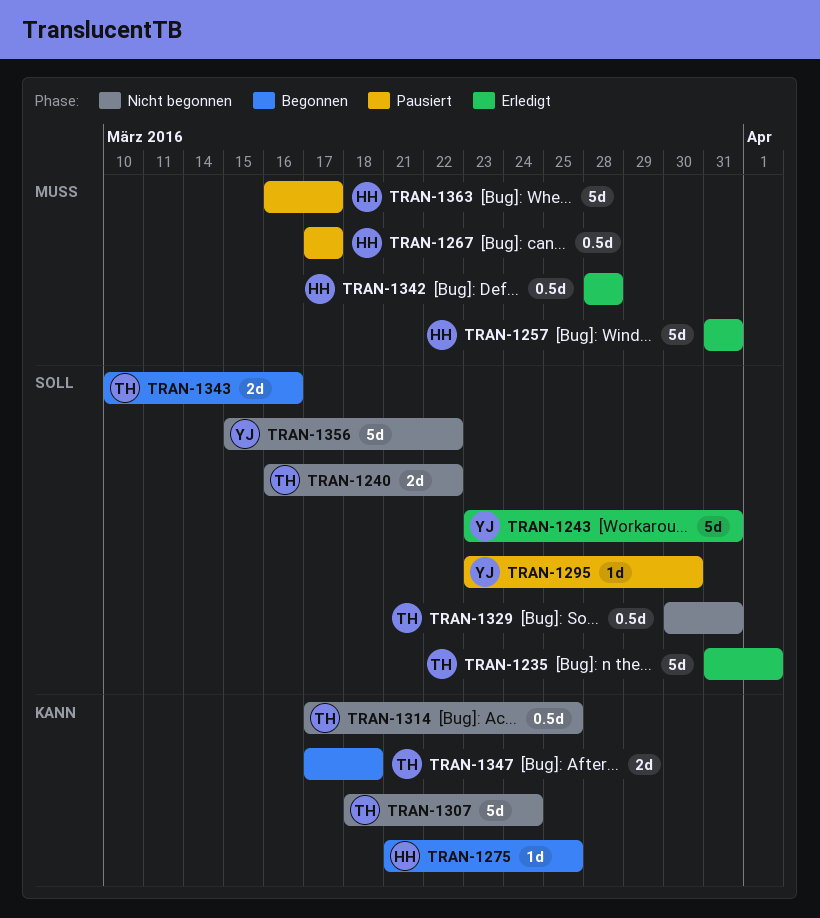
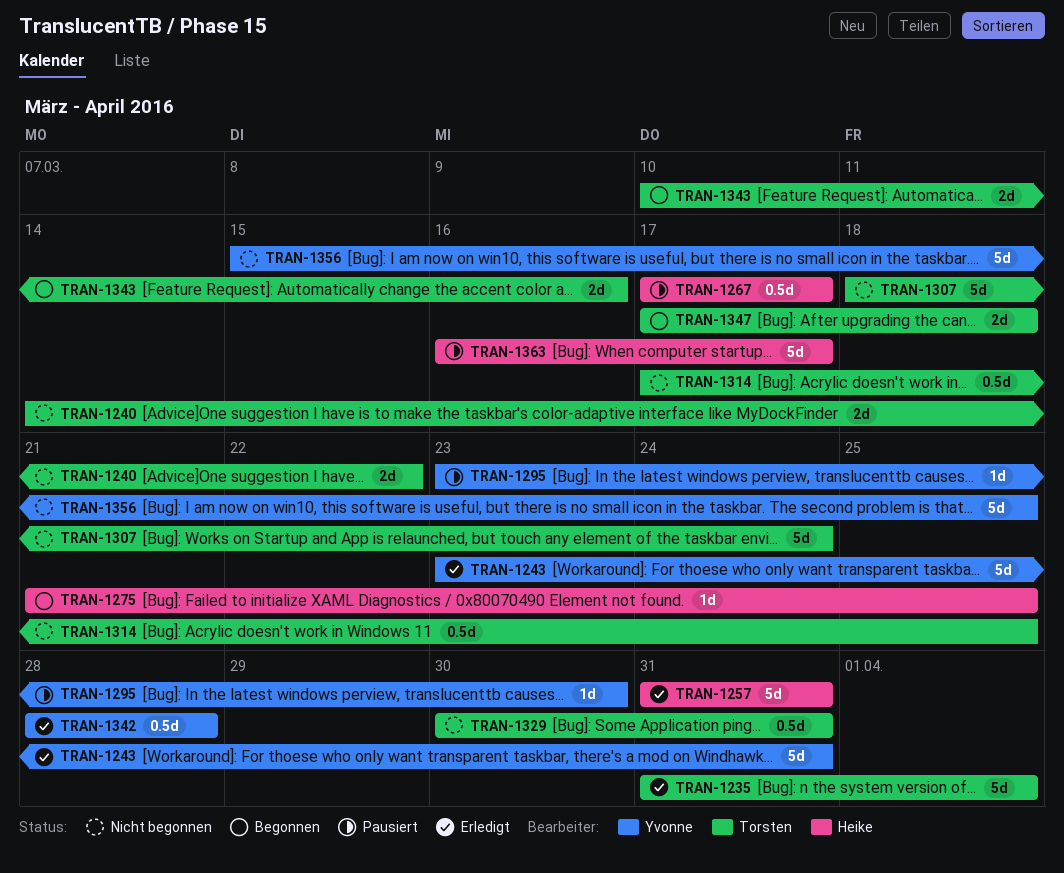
TRAN-1240, start: Mar 16 -> Mar 14
TRAN-1342, owner: Heike -> Yvonne
TRAN-1356, due: Mar 22 -> Mar 25

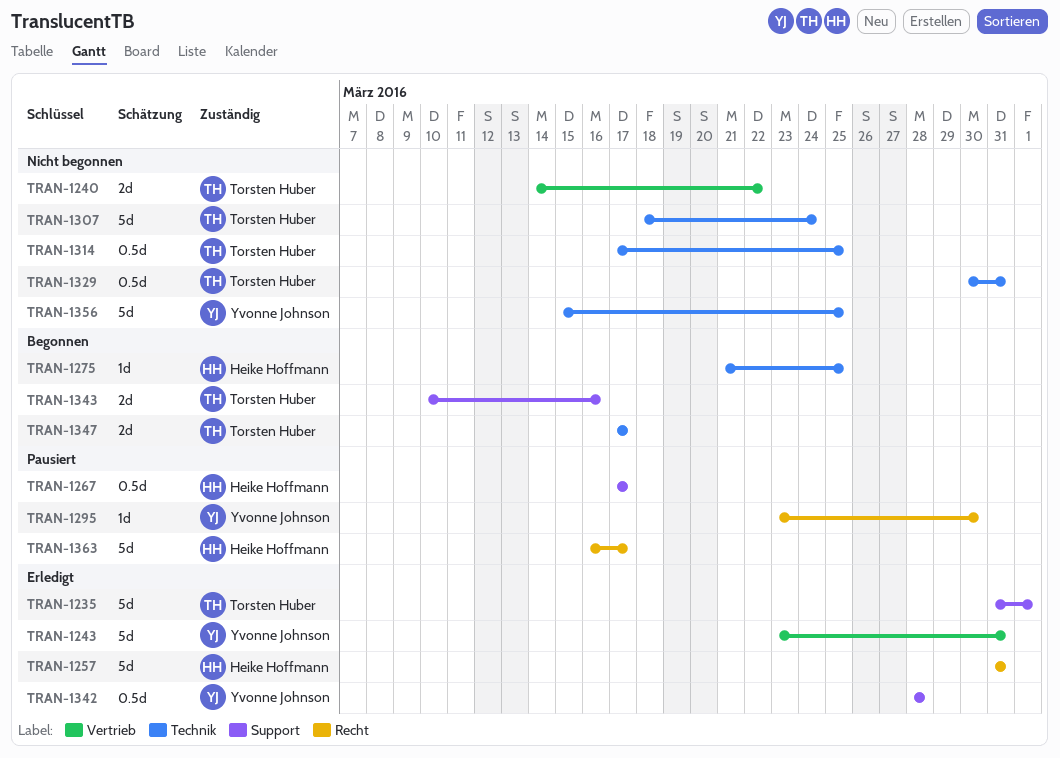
TRAN-1347, due: Mar 18 -> Mar 17

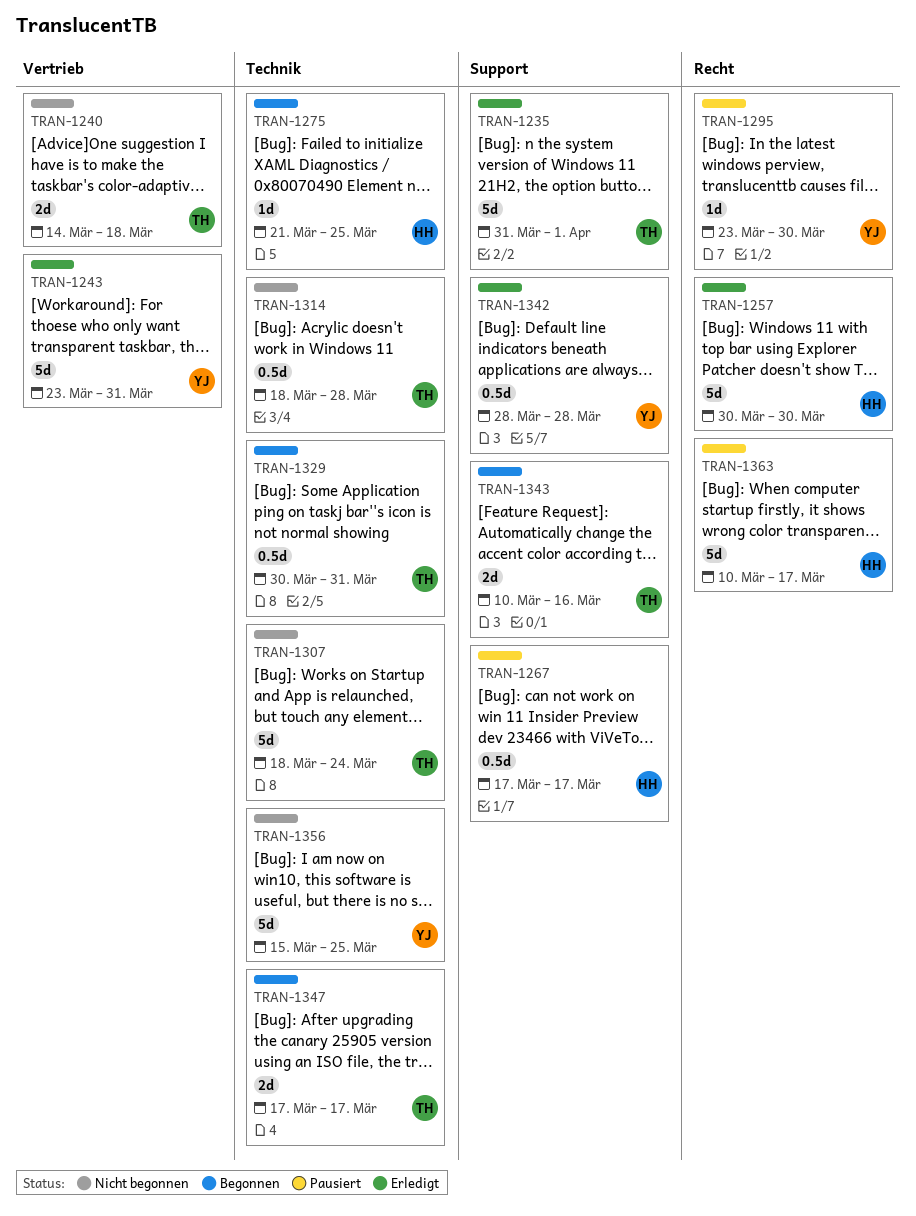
TRAN-1240, due: Mar 22 -> Mar 18
TRAN-1257, start: Mar 31 -> Mar 30
TRAN-1257, due: Mar 31 -> Mar 30
TRAN-1314, start: Mar 17 -> Mar 18
TRAN-1314, due: Mar 25 -> Mar 28
TRAN-1329, status: Nicht begonnen -> Begonnen
TRAN-1363, start: Mar 16 -> Mar 10

